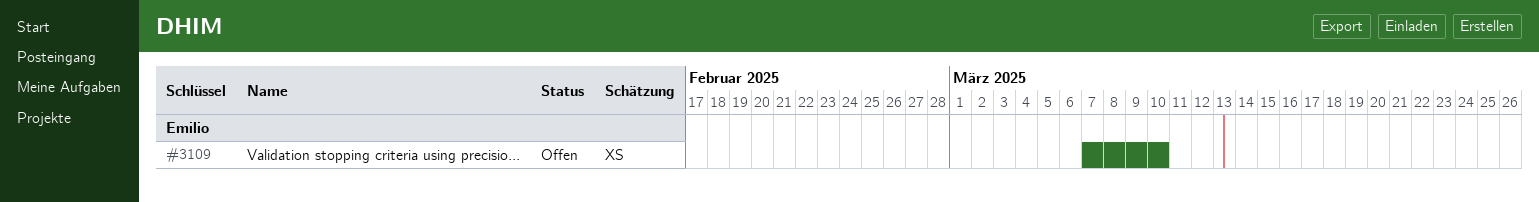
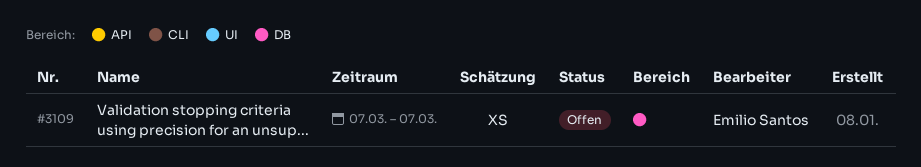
#3109, due: Mar 10 -> Mar 7

